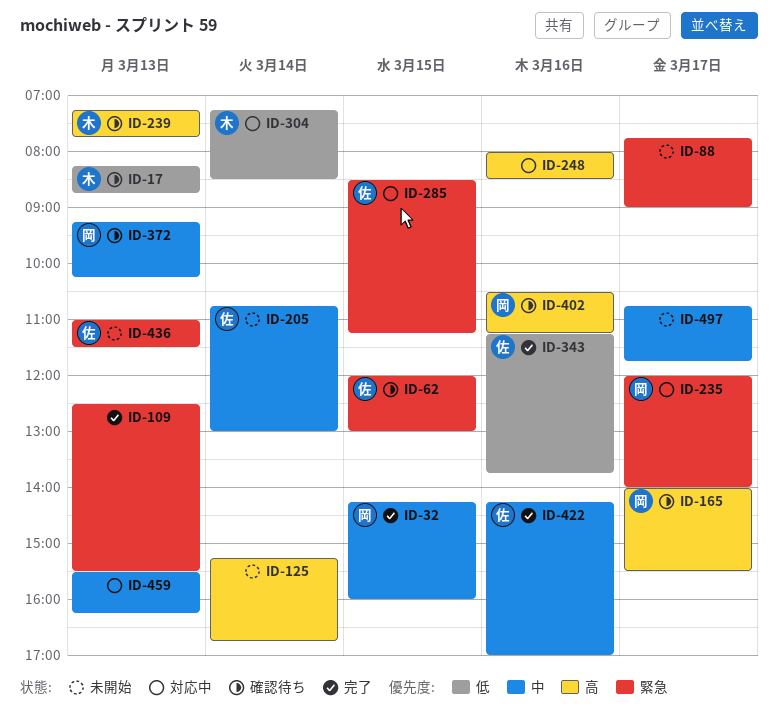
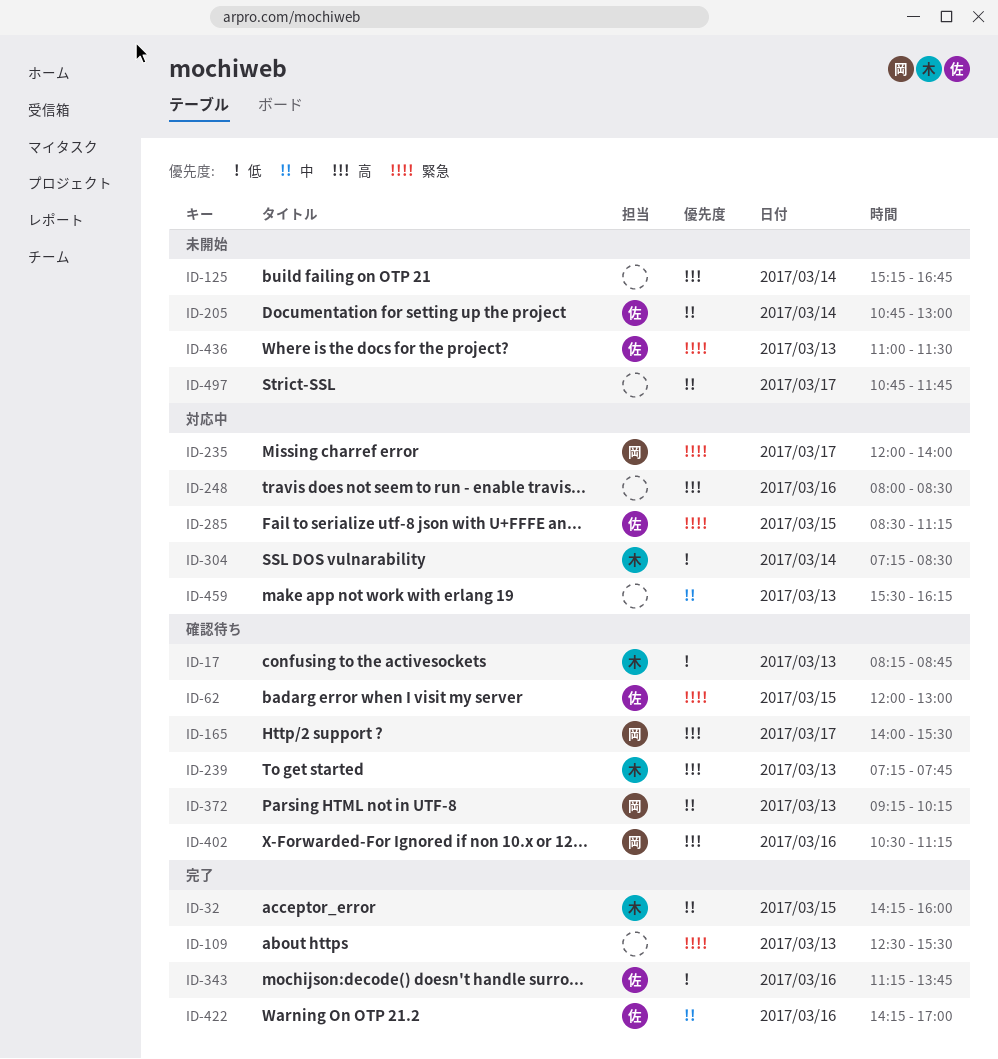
ID-32, owner: 岡 -> 木
ID-88: present -> none

